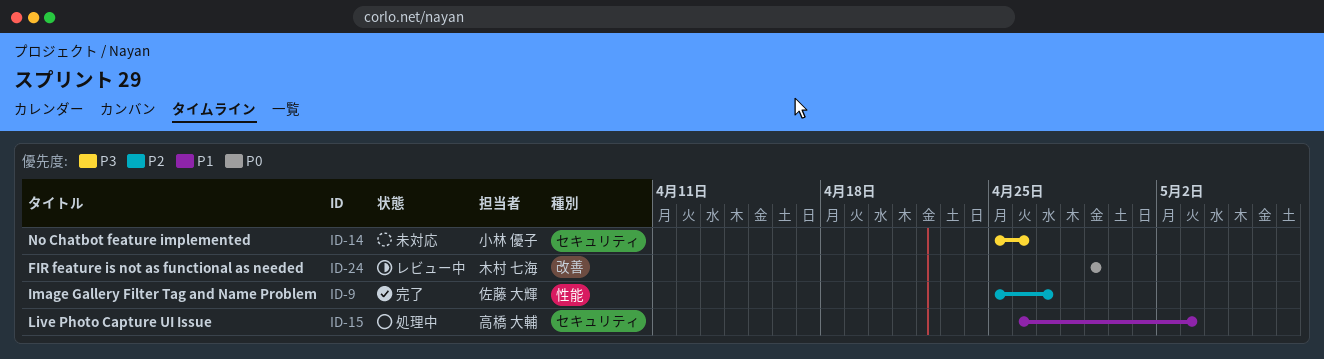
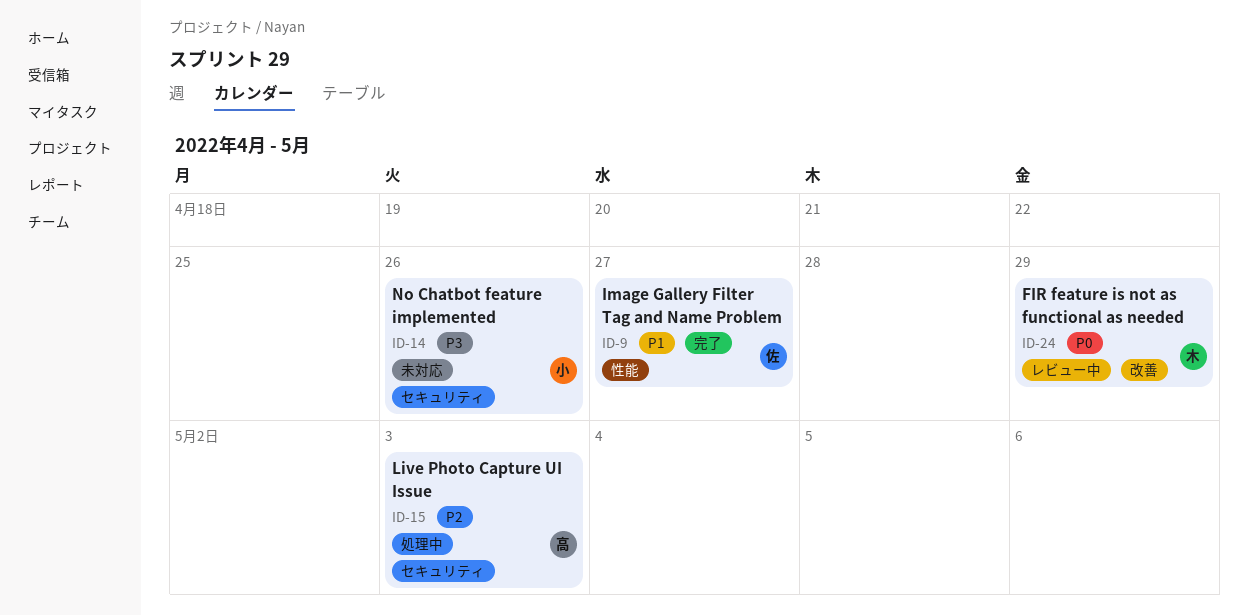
ID-9, priority: P2 -> P1
ID-15, priority: P1 -> P2

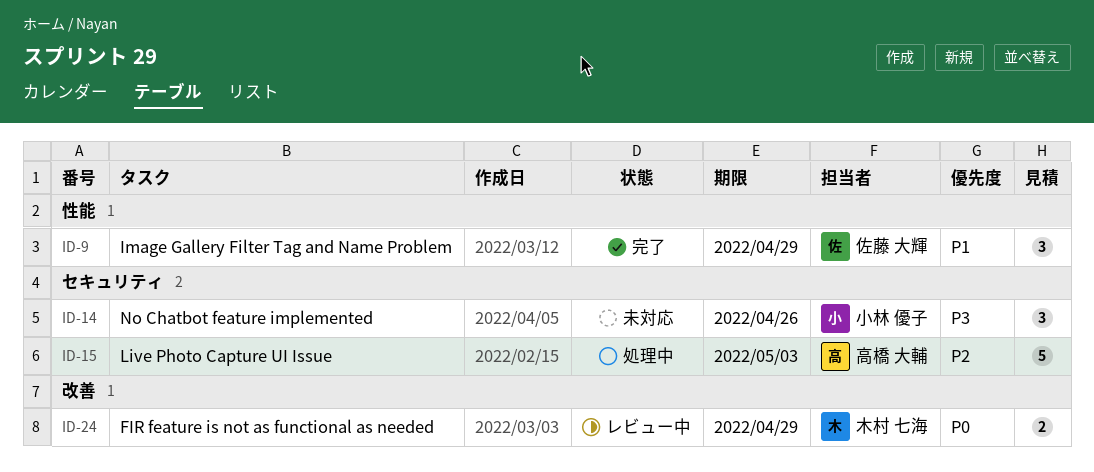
ID-9, due: Apr 27 -> Apr 29

